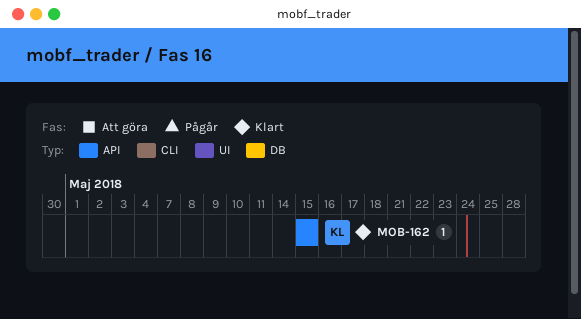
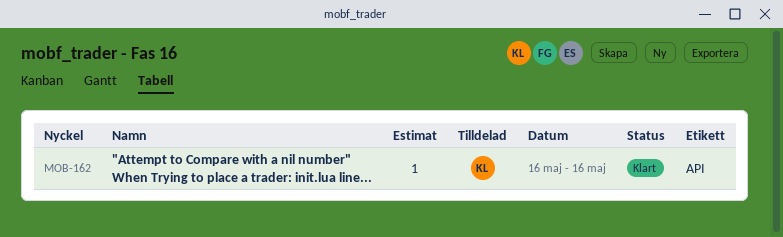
MOB-162, start: May 15 -> May 16
MOB-162, due: May 15 -> May 16

